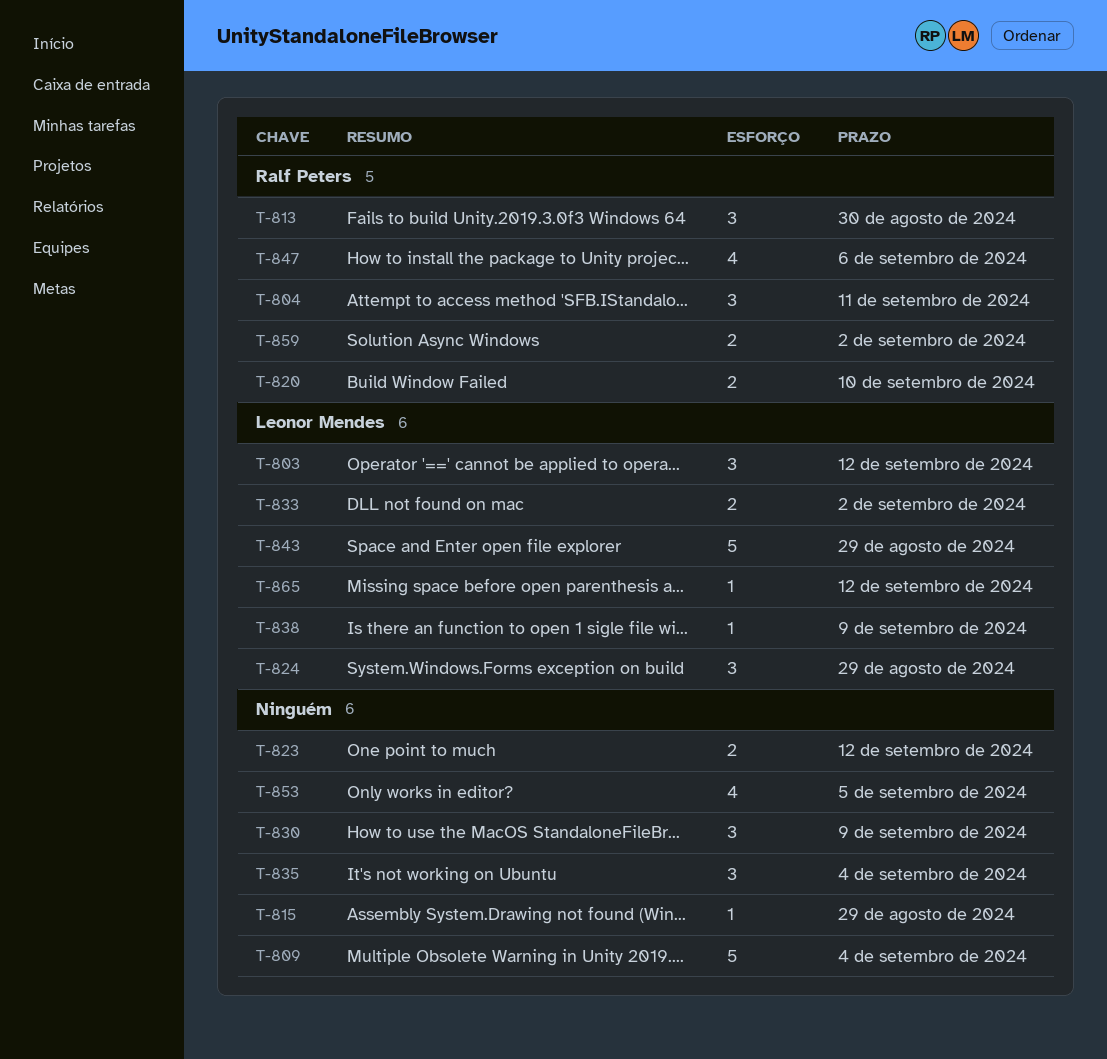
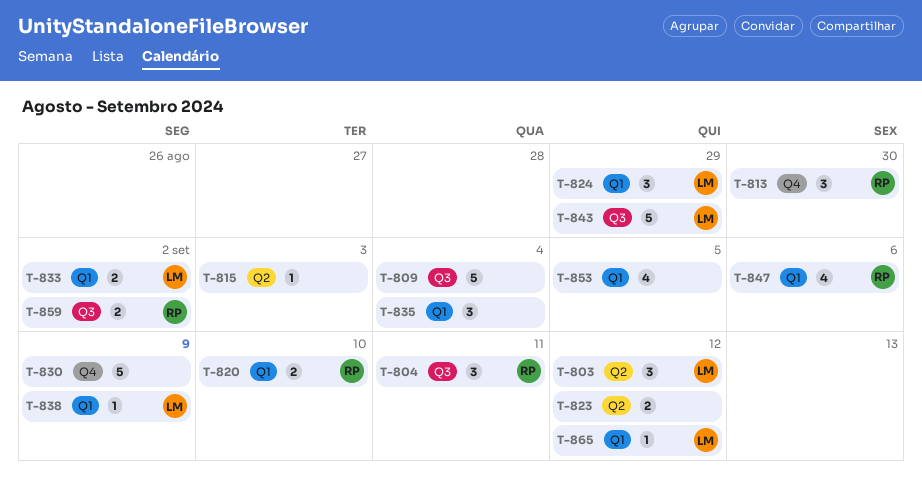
T-815, due: Aug 29 -> Sep 3
T-830, estimate: 3 -> 5

